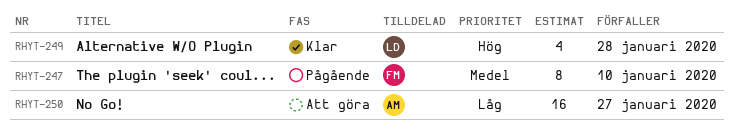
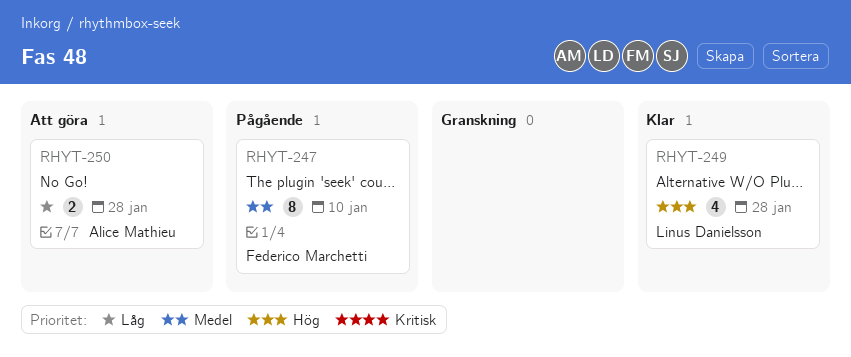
RHYT-250, estimate: 16 -> 2
RHYT-250, due: Jan 27 -> Jan 28

